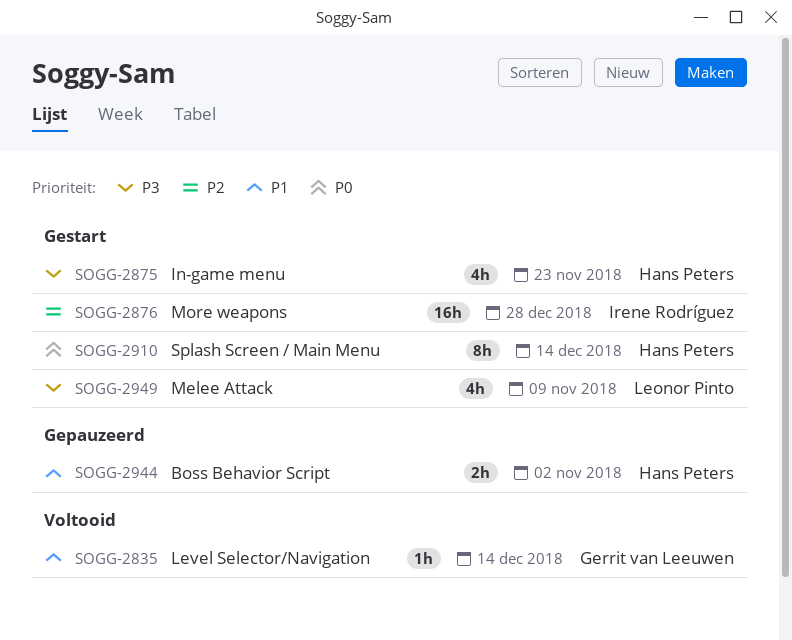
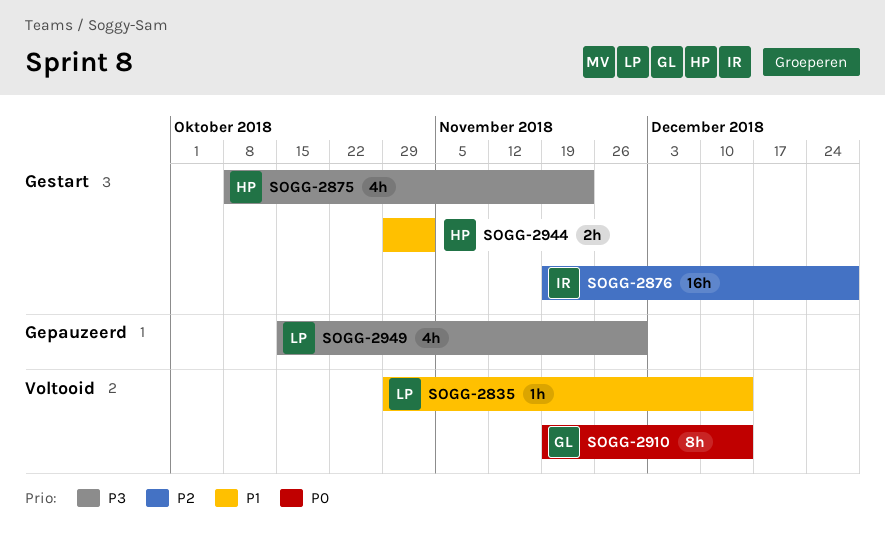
SOGG-2835, owner: Gerrit van Leeuwen -> Leonor Pinto
SOGG-2910, status: Gestart -> Voltooid
SOGG-2910, owner: Hans Peters -> Gerrit van Leeuwen
SOGG-2944, status: Gepauzeerd -> Gestart
SOGG-2949, status: Gestart -> Gepauzeerd
SOGG-2949, due: Nov 9 -> Nov 30

